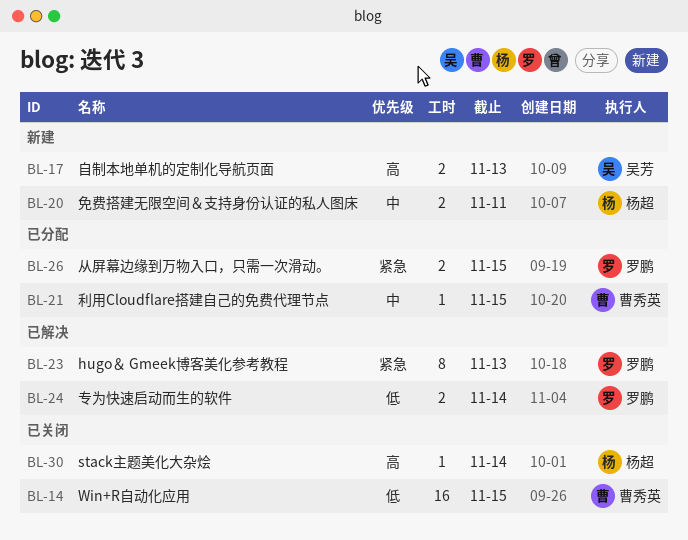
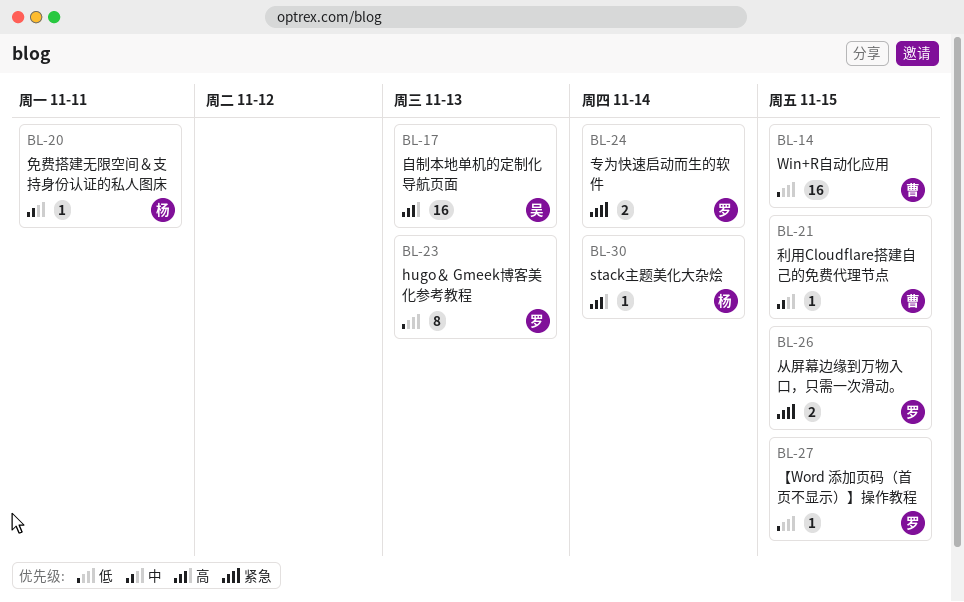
BL-17, estimate: 2 -> 16
BL-20, estimate: 2 -> 1
BL-23, priority: 紧急 -> 低
BL-24, priority: 低 -> 紧急
BL-27: none -> present

